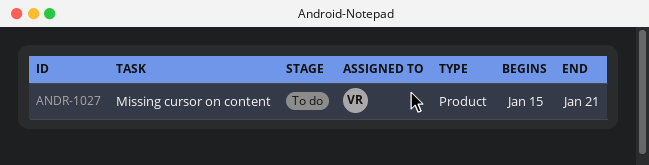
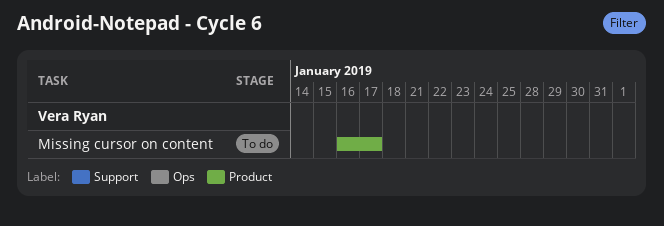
Missing cursor on content, start: Jan 15 -> Jan 16
Missing cursor on content, due: Jan 21 -> Jan 17

